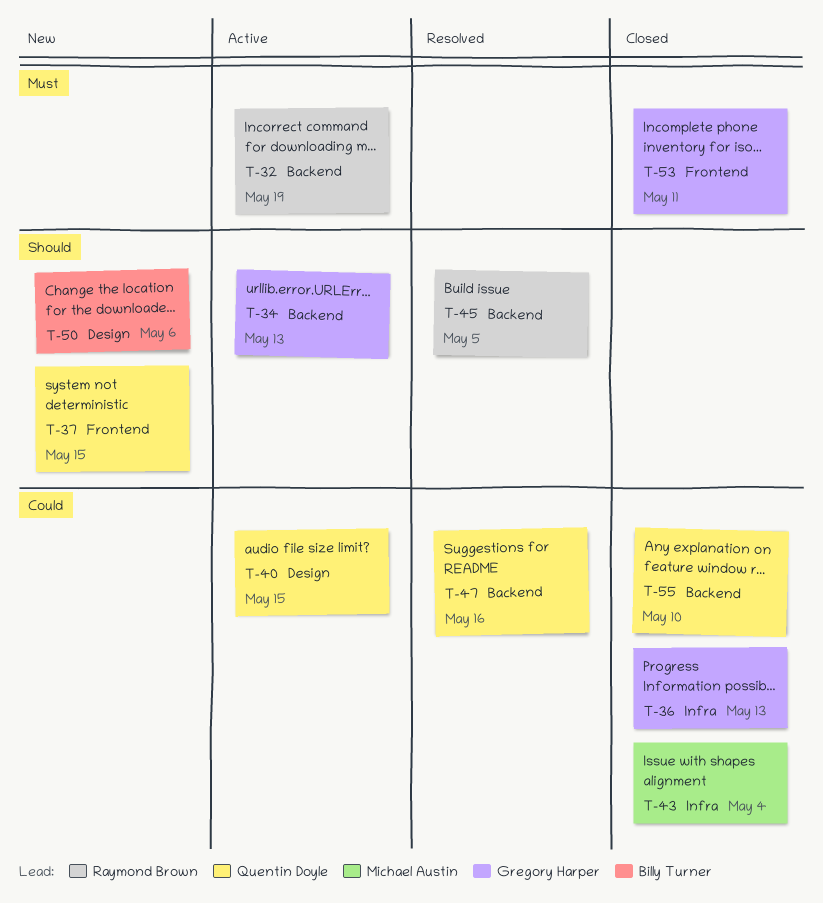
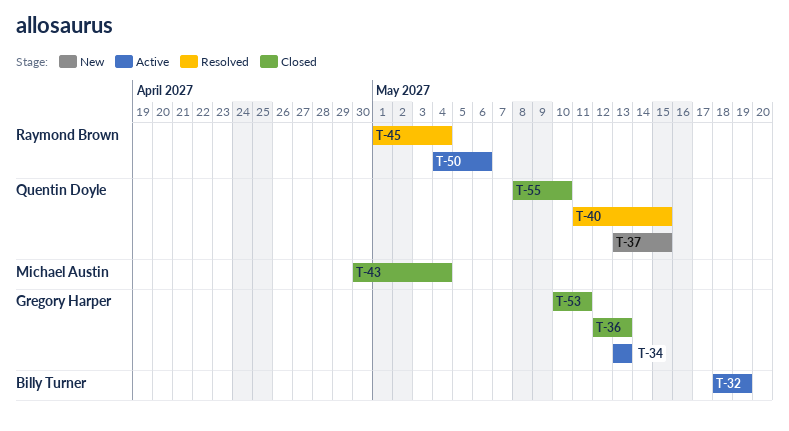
T-32, owner: Raymond Brown -> Billy Turner
T-40, status: Active -> Resolved
T-45, due: May 5 -> May 4
T-47: present -> none
T-50, status: New -> Active
T-50, owner: Billy Turner -> Raymond Brown

